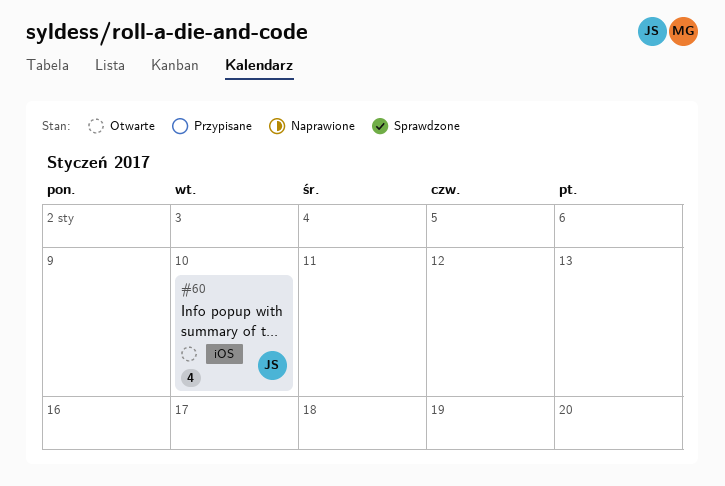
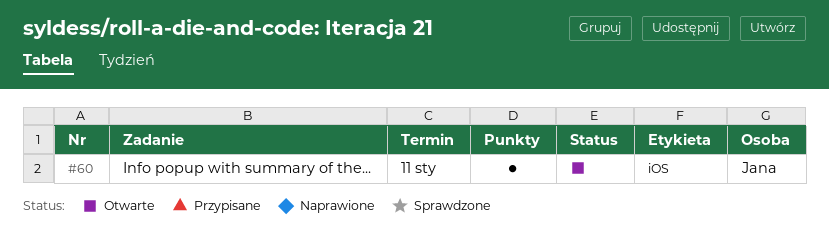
#60, estimate: 4 -> 1
#60, due: Jan 10 -> Jan 11

